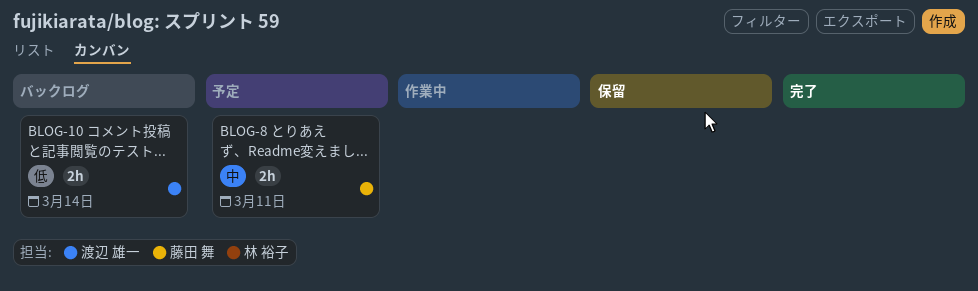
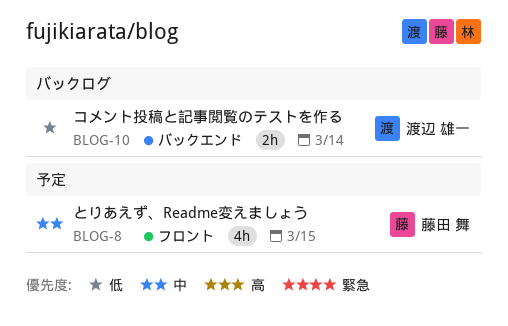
BLOG-8, estimate: 2h -> 4h
BLOG-8, due: Mar 11 -> Mar 15

